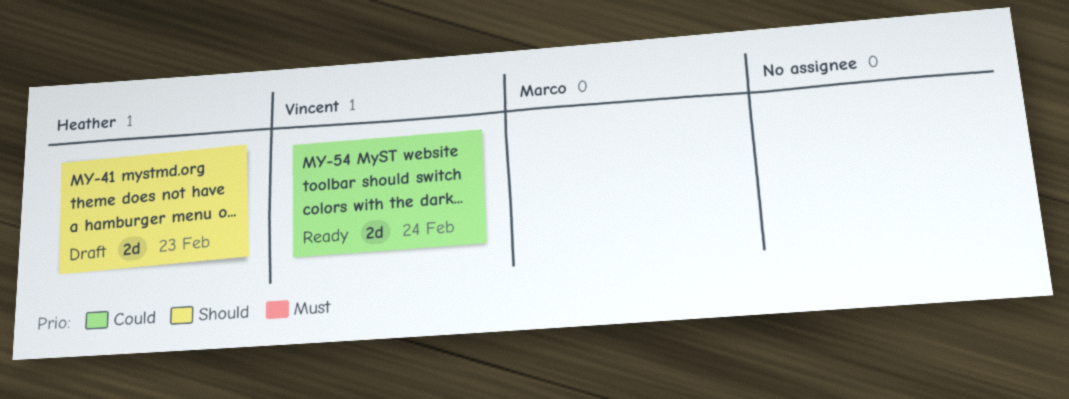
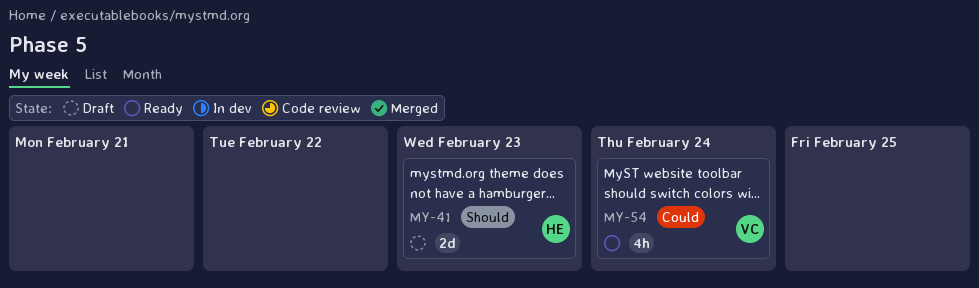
MY-54, estimate: 2d -> 4h

